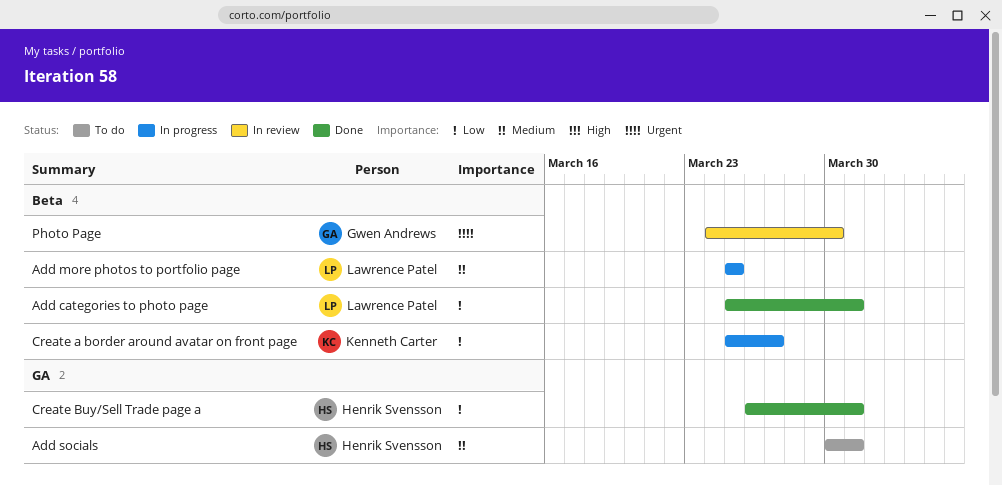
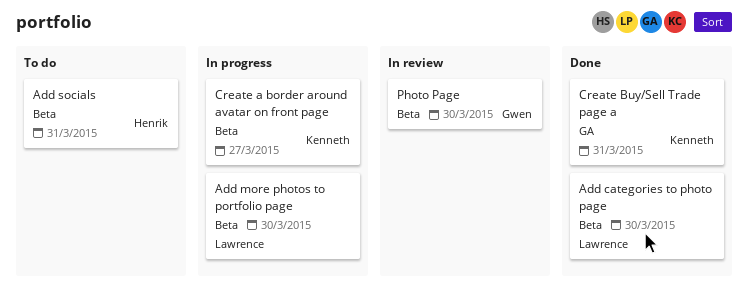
Add categories to photo page, due: Mar 31 -> Mar 30
Add more photos to portfolio page, due: Mar 25 -> Mar 30
Add socials, label: GA -> Beta
Create Buy/Sell Trade page a, owner: Henrik Svensson -> Kenneth Carter

